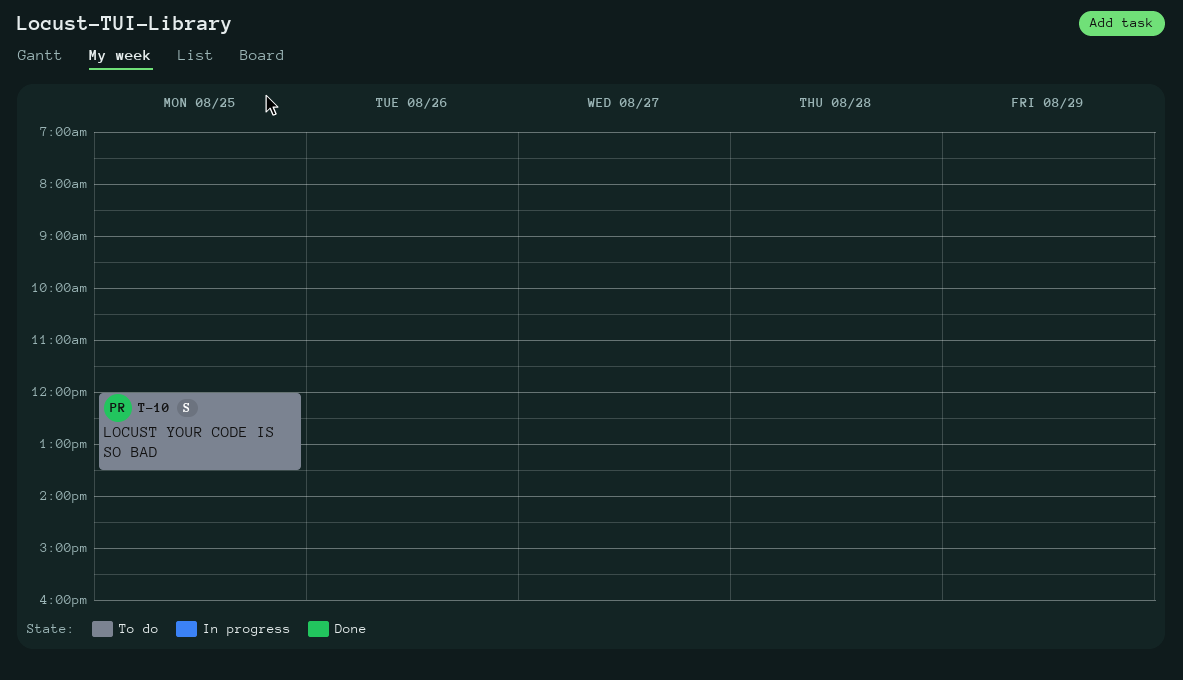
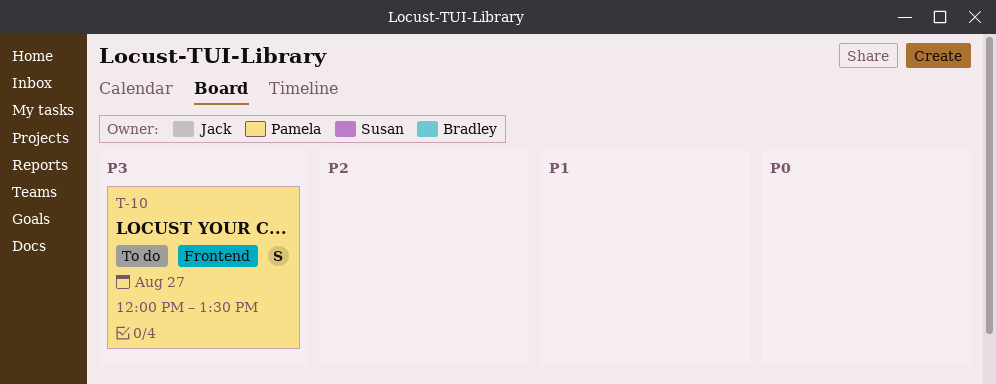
T-10, day: Aug 25 -> Aug 27

